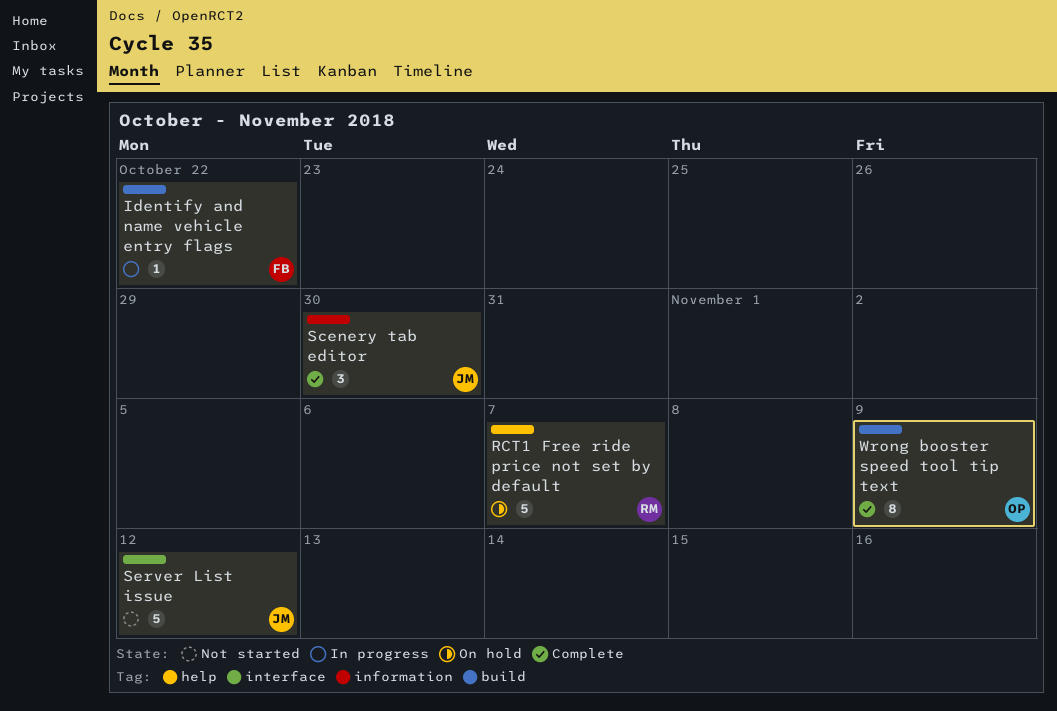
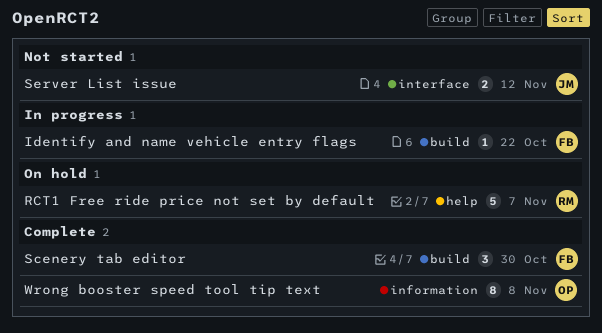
Scenery tab editor, owner: JM -> FB
Scenery tab editor, label: information -> build
Server List issue, estimate: 5 -> 2
Wrong booster speed tool tip text, label: build -> information
Wrong booster speed tool tip text, due: Nov 9 -> Nov 8

